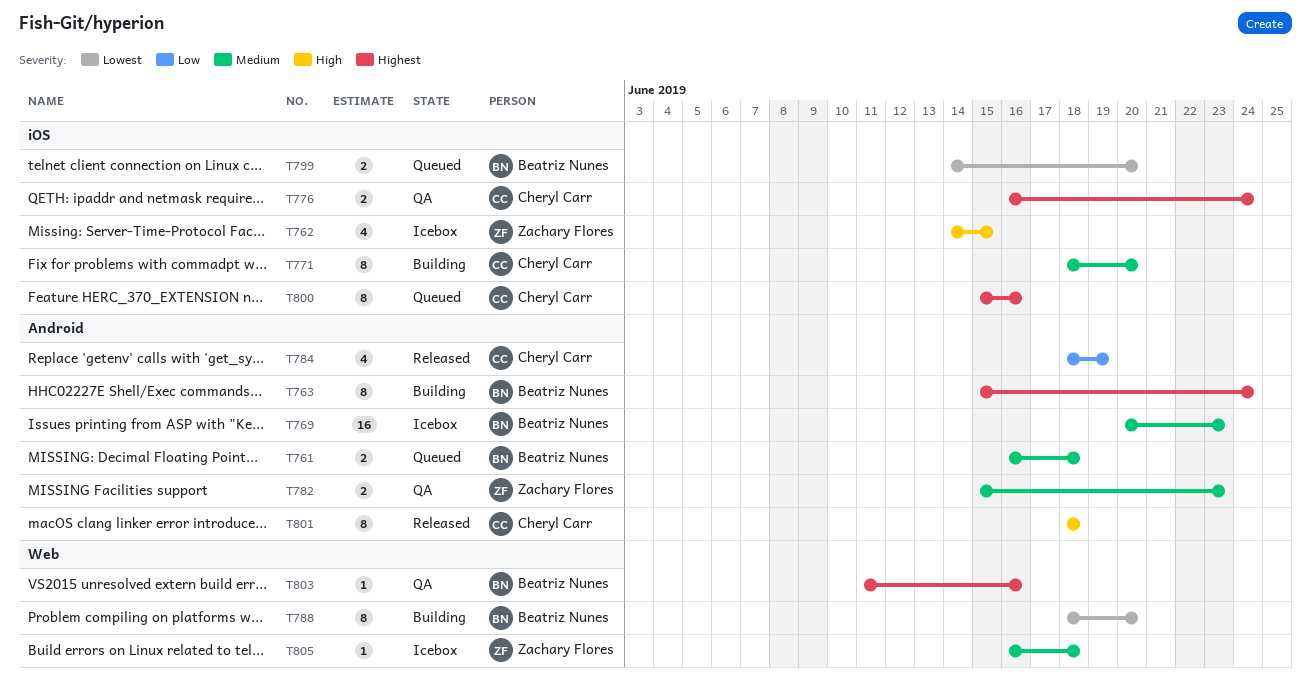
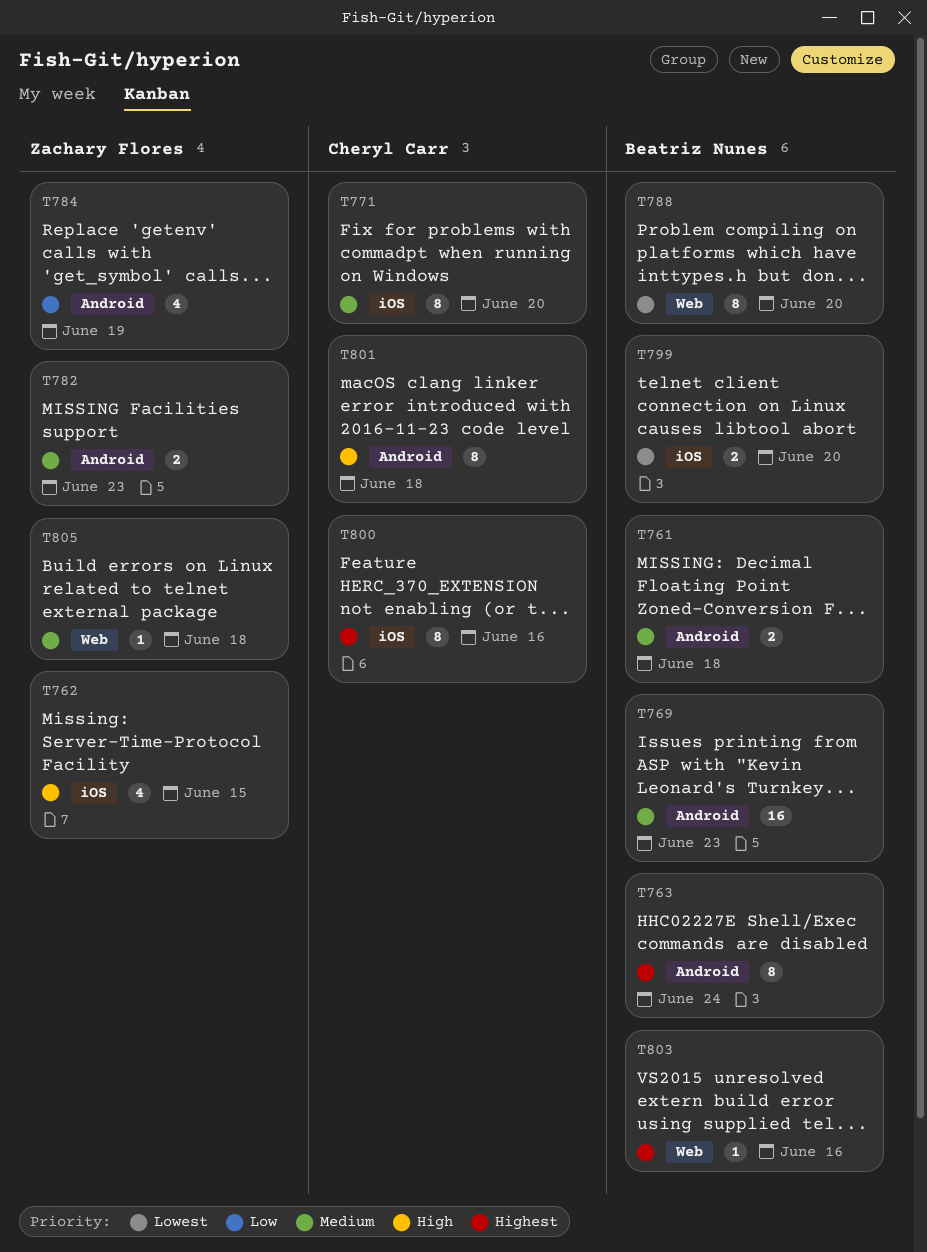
T776: present -> none
T784, owner: Cheryl Carr -> Zachary Flores

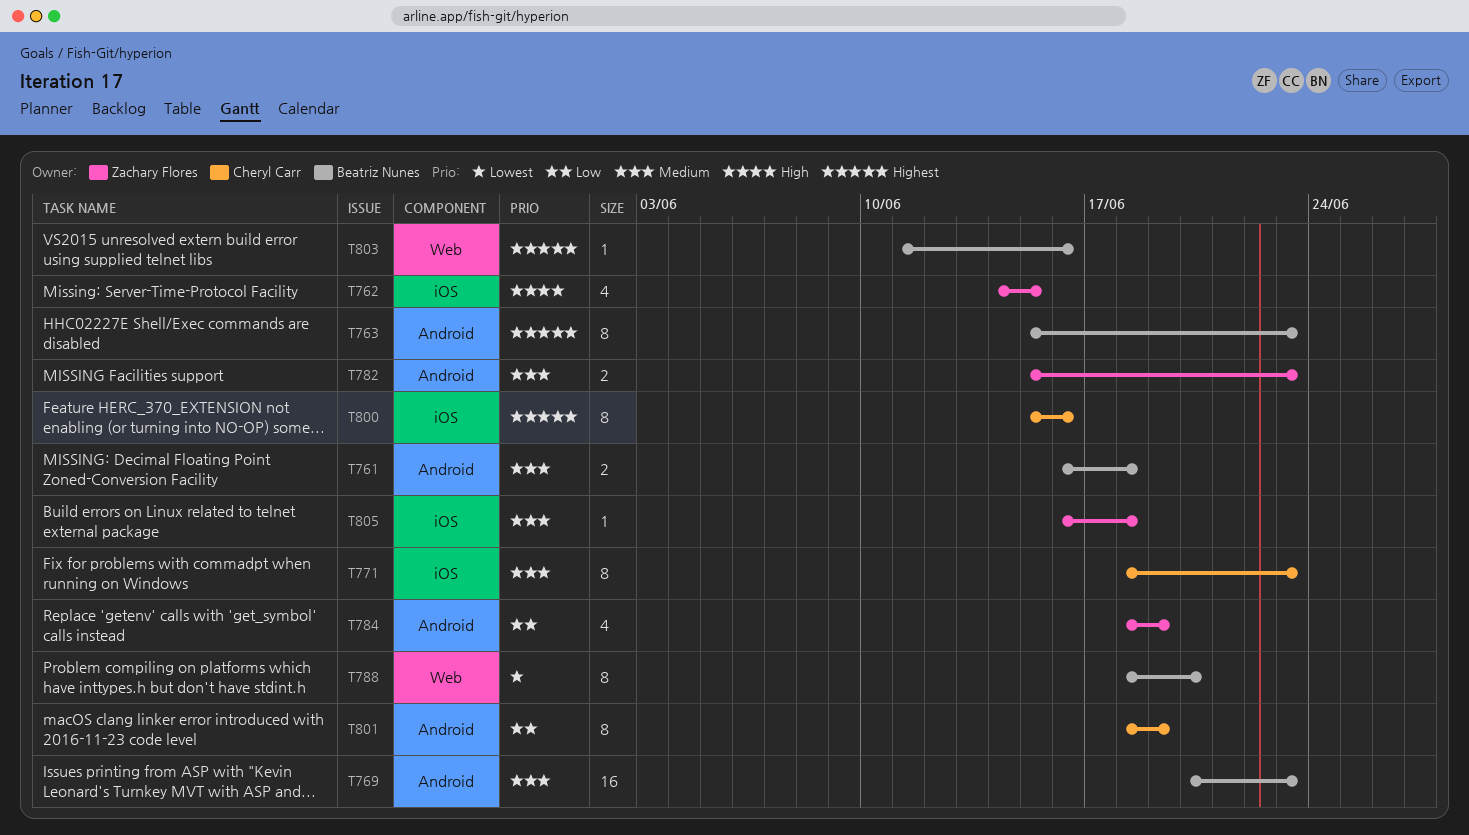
T763, due: Jun 24 -> Jun 23
T771, due: Jun 20 -> Jun 23
T799: present -> none
T801, priority: High -> Low
T801, due: Jun 18 -> Jun 19
T805, label: Web -> iOS

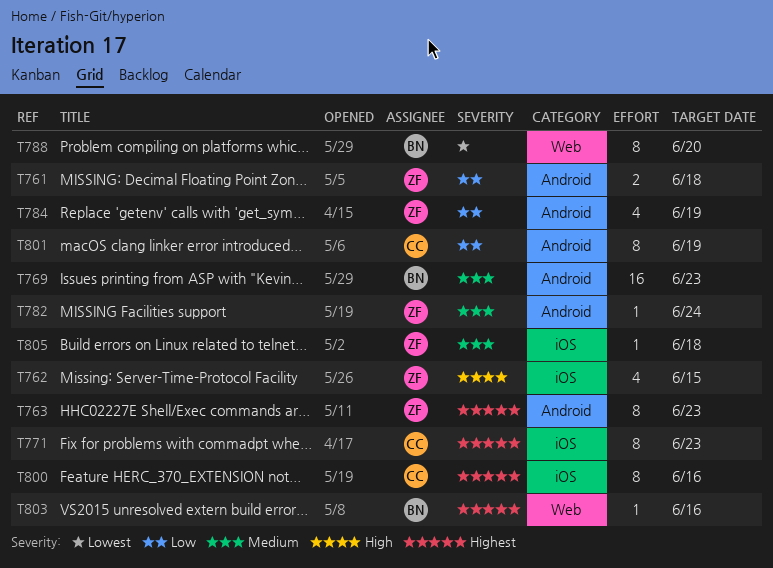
T761, owner: Beatriz Nunes -> Zachary Flores
T761, priority: Medium -> Low
T763, owner: Beatriz Nunes -> Zachary Flores
T771, priority: Medium -> Highest
T782, estimate: 2 -> 1
T782, due: Jun 23 -> Jun 24

